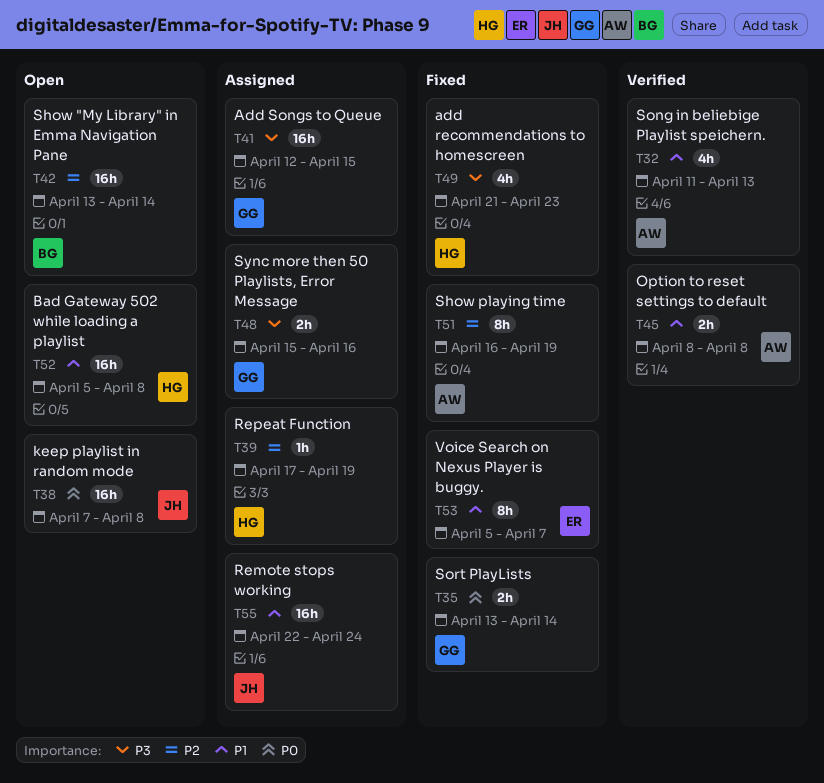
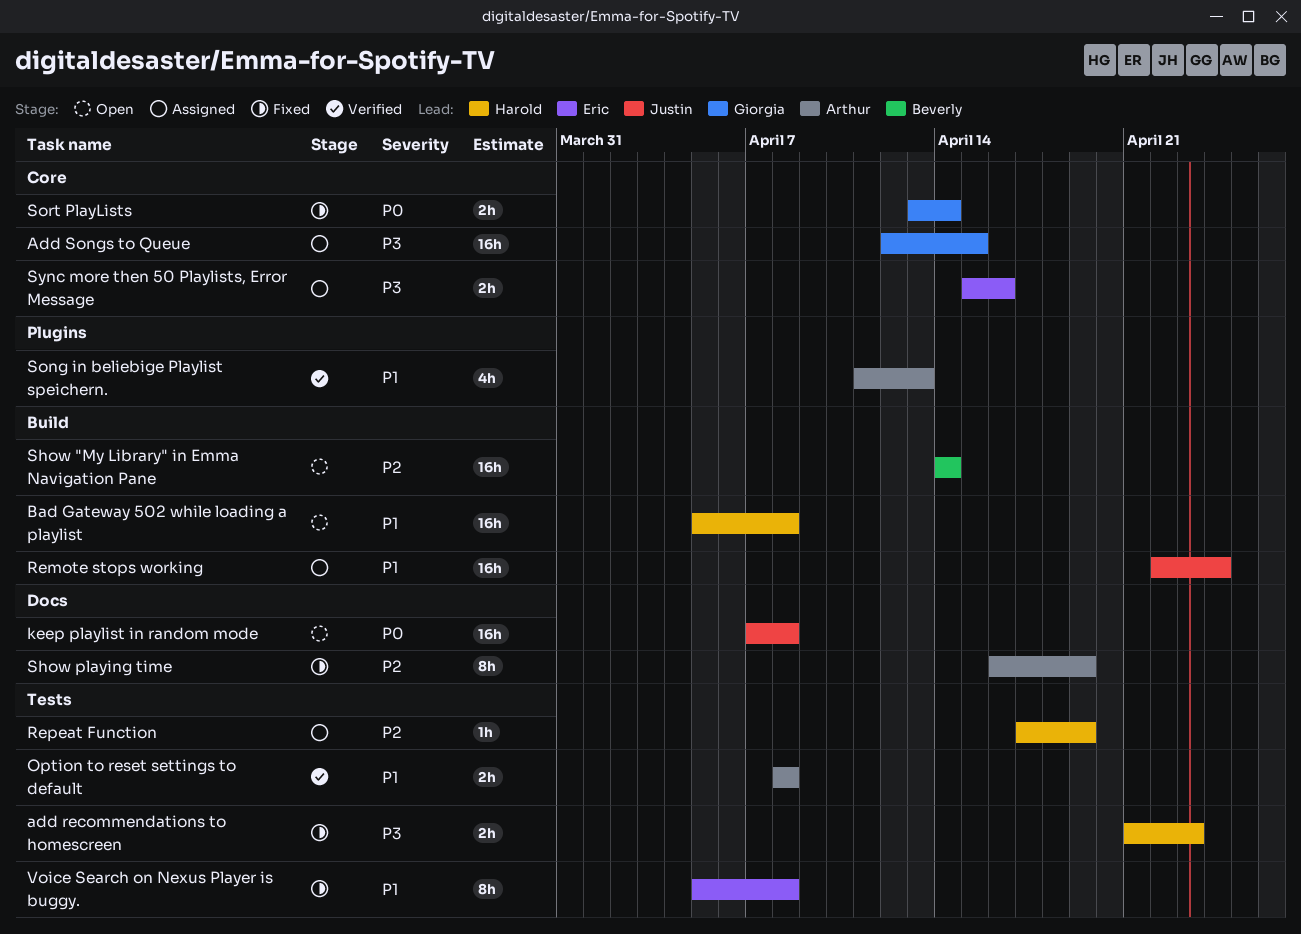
add recommendations to homescreen, estimate: 4h -> 2h
Show "My Library" in Emma Navigation Pane, start: Apr 13 -> Apr 14
Sync more then 50 Playlists, Error Message, owner: Giorgia -> Eric
Voice Search on Nexus Player is buggy., due: Apr 7 -> Apr 8

